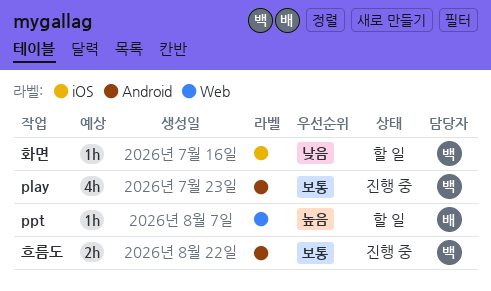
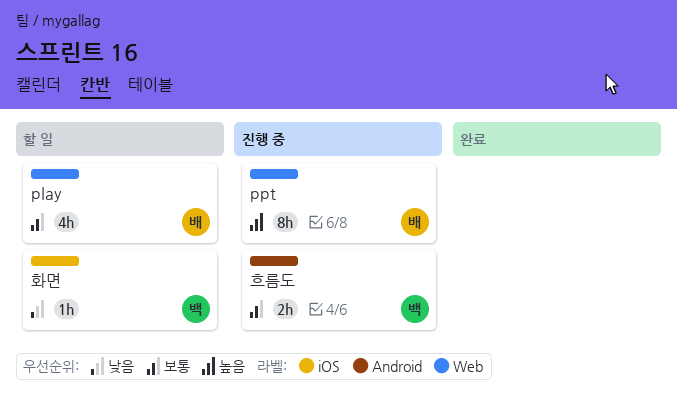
play, status: 진행 중 -> 할 일
play, owner: 백 -> 배
play, label: Android -> Web
ppt, status: 할 일 -> 진행 중
ppt, estimate: 1h -> 8h

